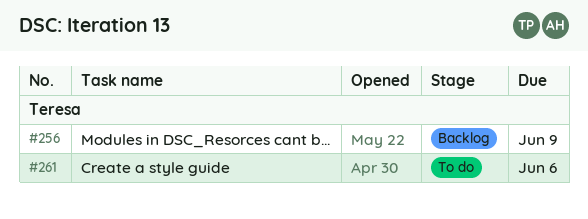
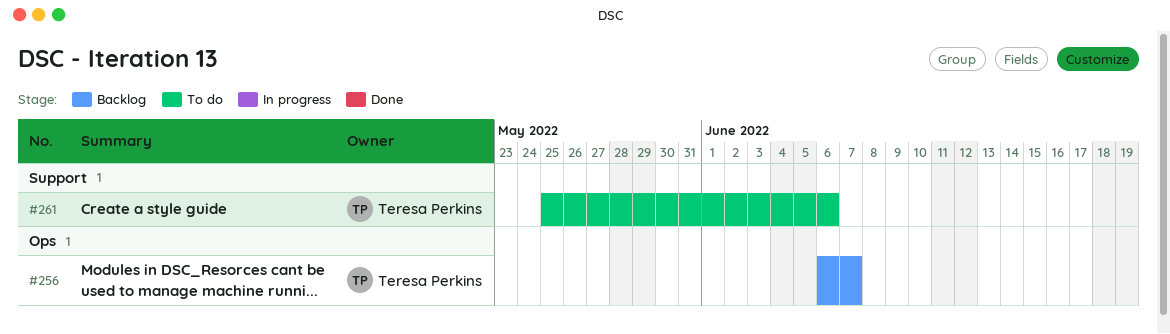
#256, due: Jun 9 -> Jun 7

